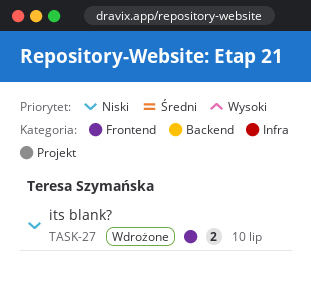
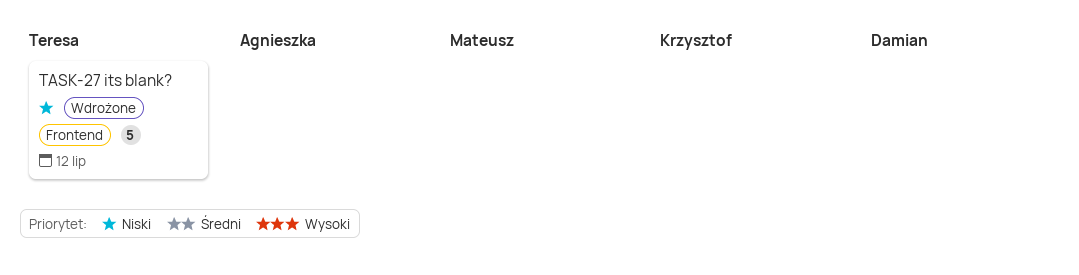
TASK-27, estimate: 2 -> 5
TASK-27, due: Jul 10 -> Jul 12

